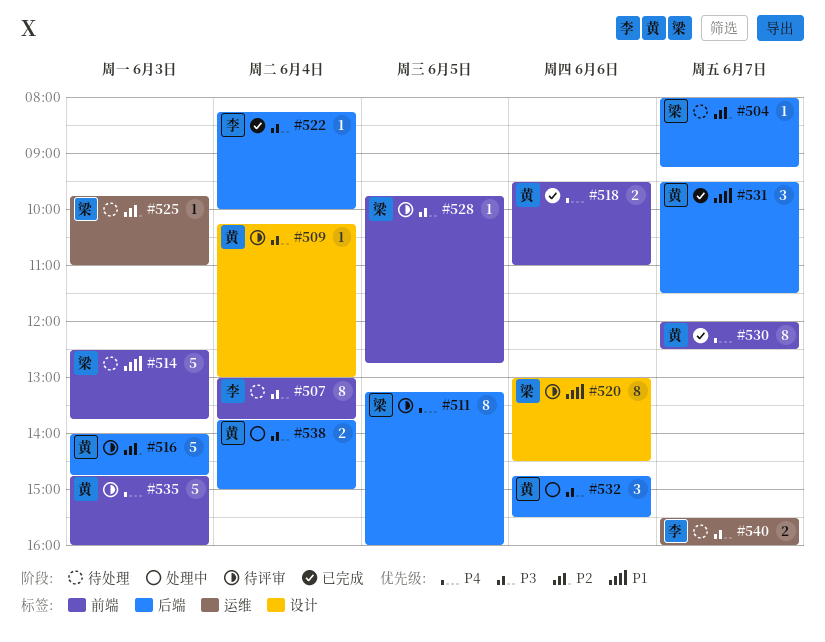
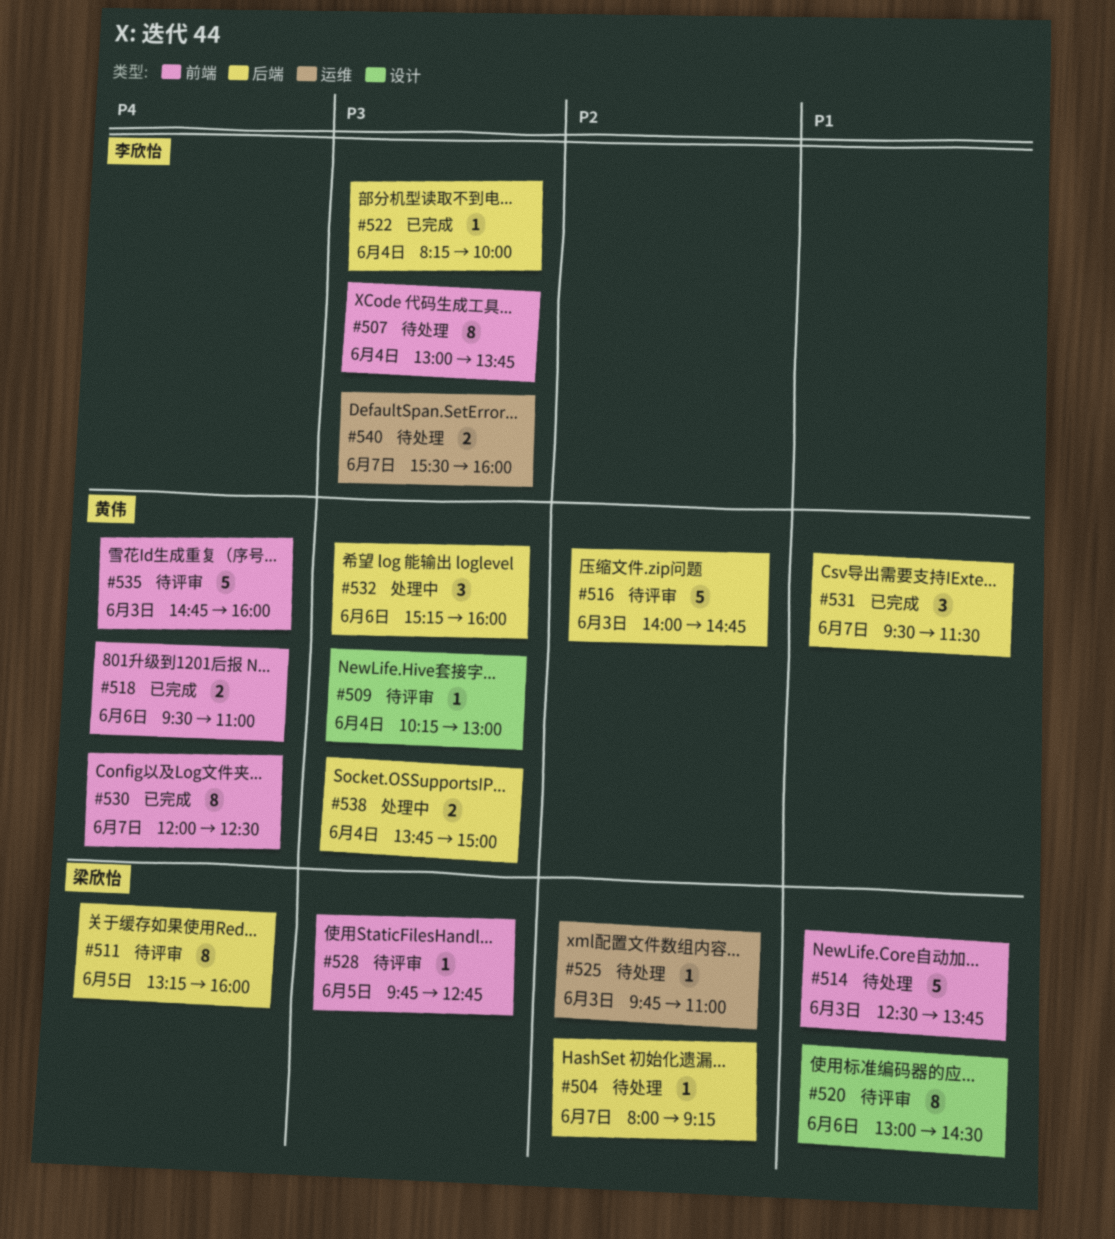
#532, begins: 14:45 -> 15:15
#532, ends: 15:30 -> 16:00

